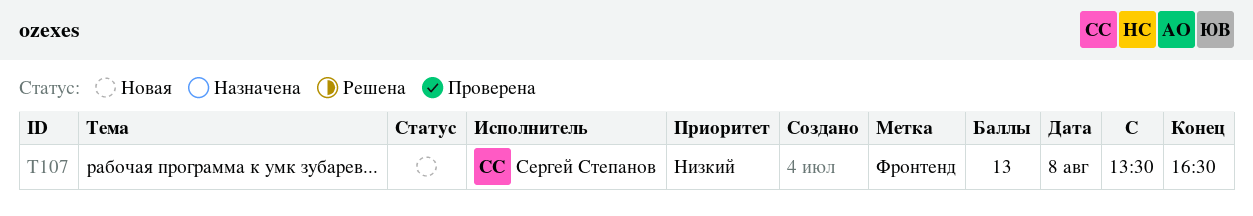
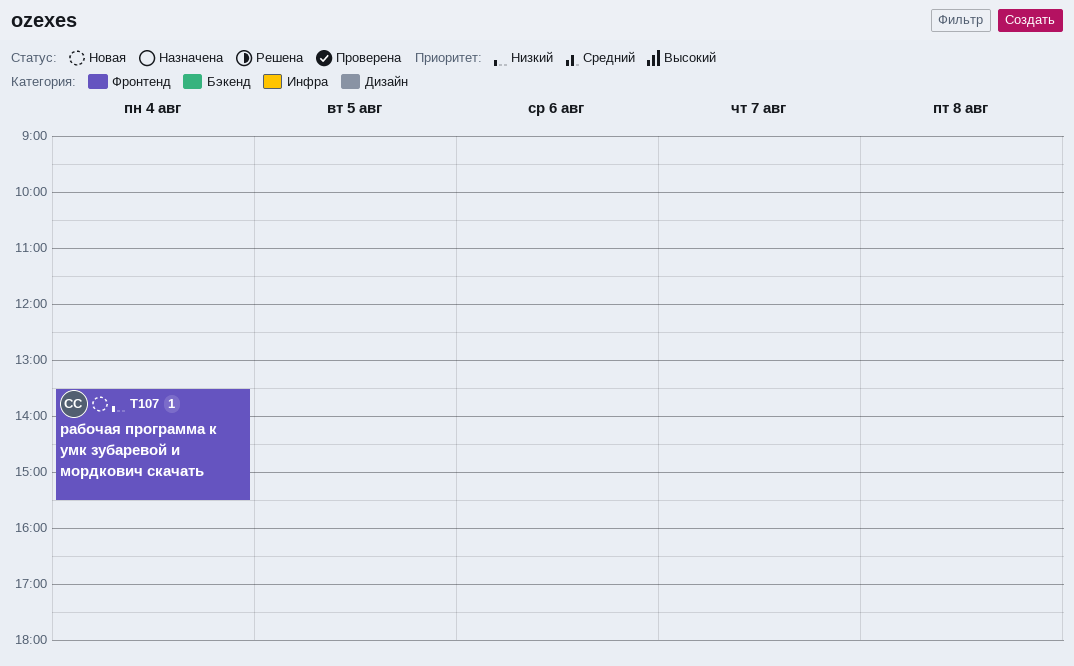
T107, estimate: 13 -> 1
T107, day: Aug 8 -> Aug 4
T107, ends: 16:30 -> 15:30

